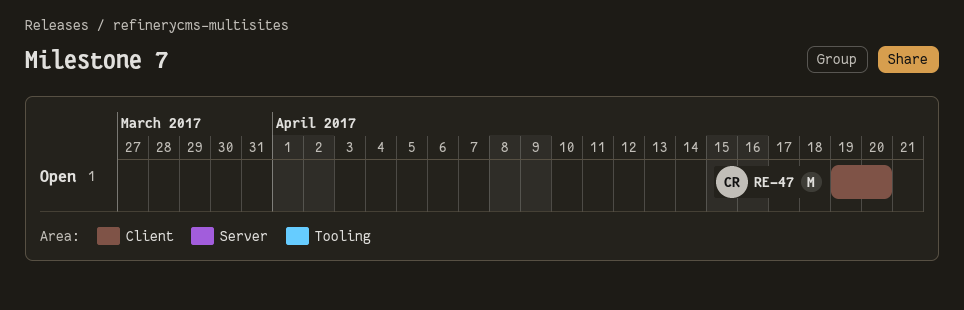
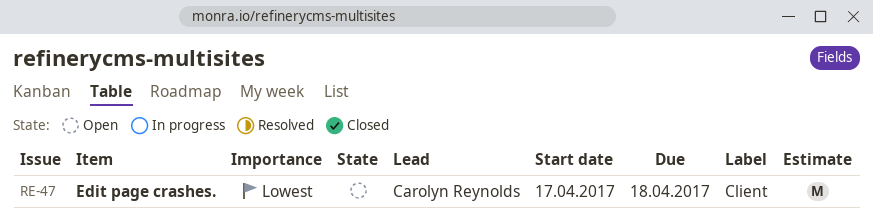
RE-47, start: Apr 19 -> Apr 17
RE-47, due: Apr 20 -> Apr 18

